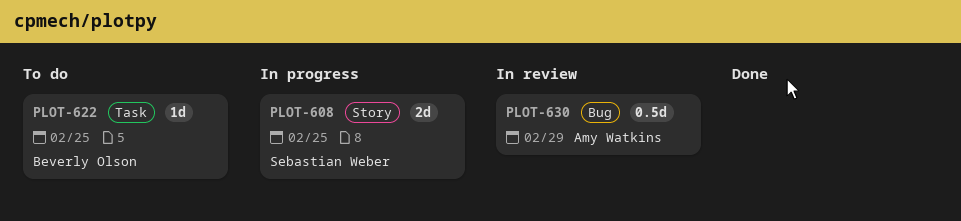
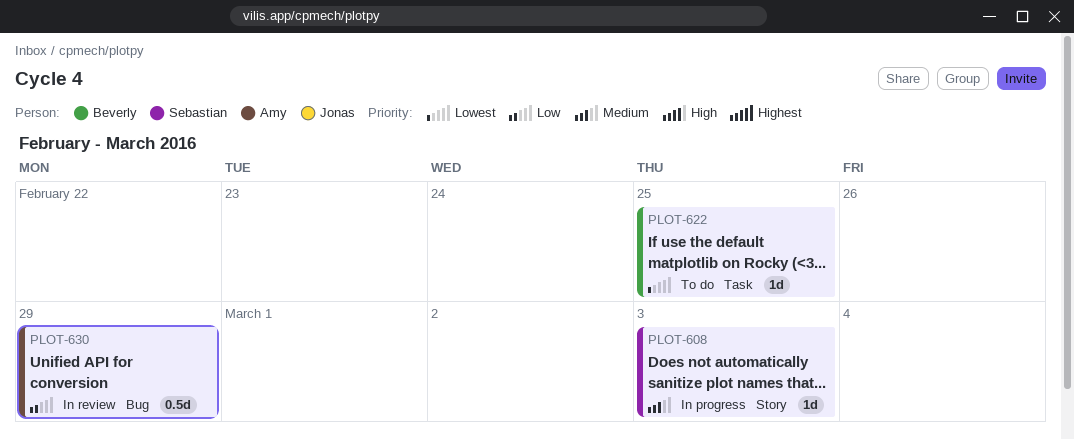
PLOT-608, estimate: 2d -> 1d
PLOT-608, due: Feb 25 -> Mar 3

